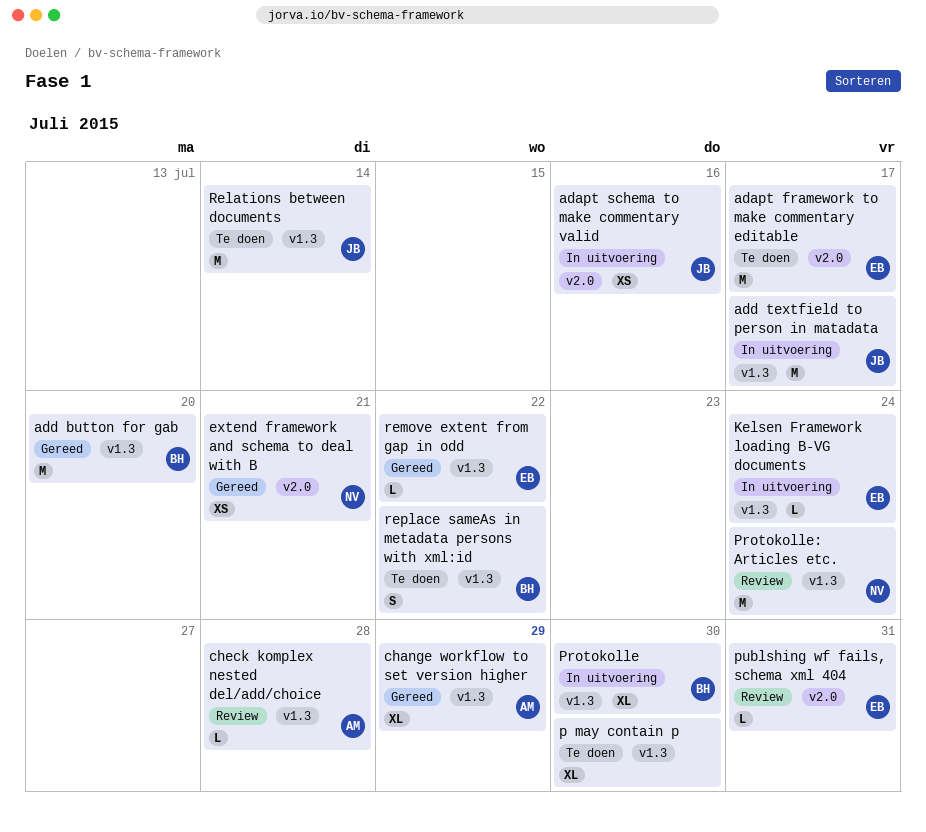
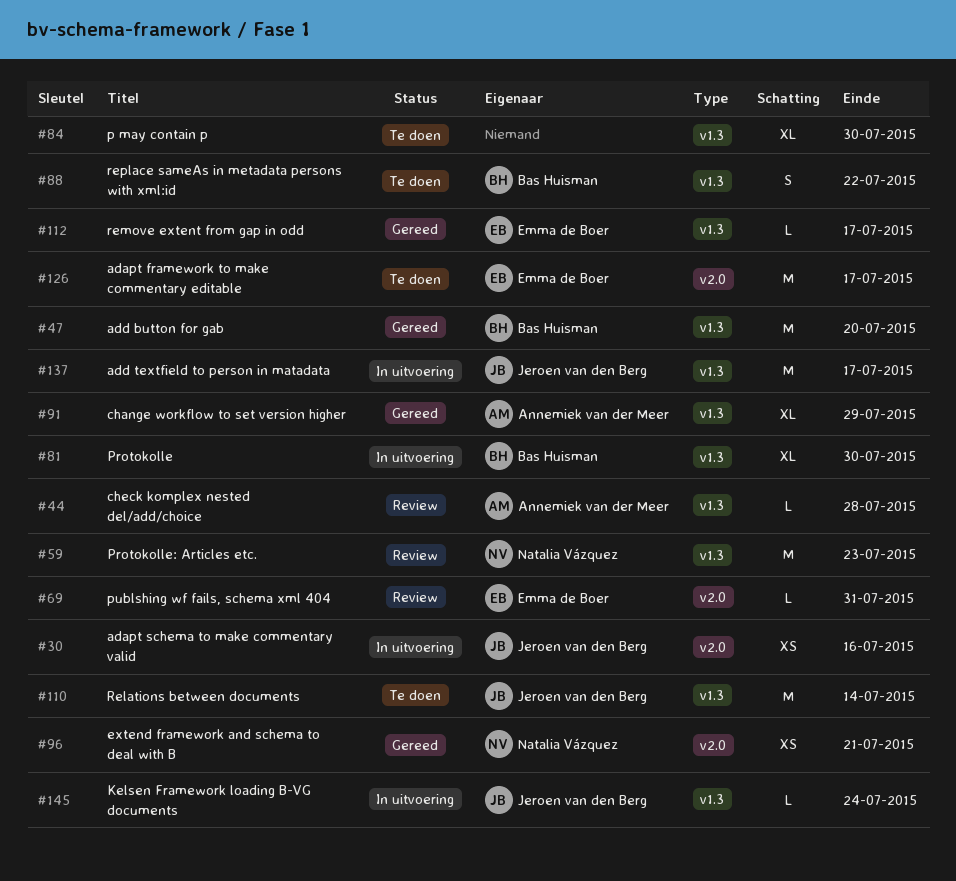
Kelsen Framework loading B-VG documents, owner: Emma de Boer -> Jeroen van den Berg
Protokolle: Articles etc., due: Jul 24 -> Jul 23
remove extent from gap in odd, due: Jul 22 -> Jul 17

